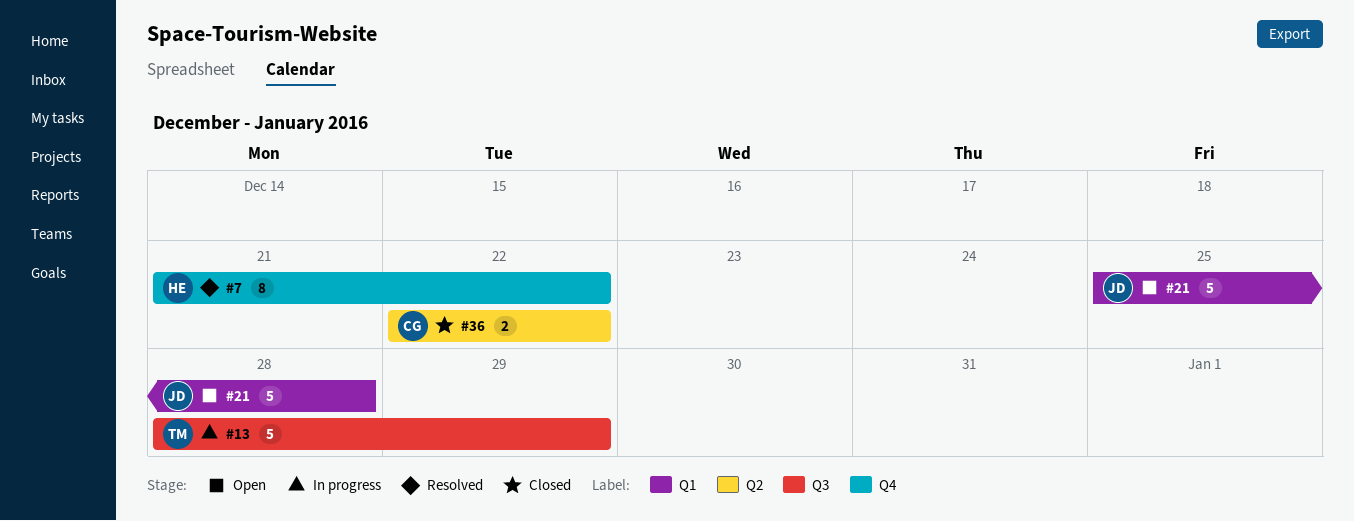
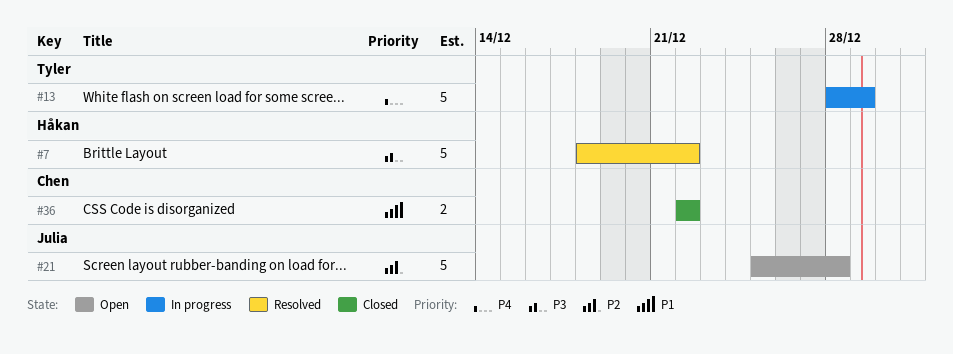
#7, estimate: 8 -> 5
#7, start: Dec 21 -> Dec 18

